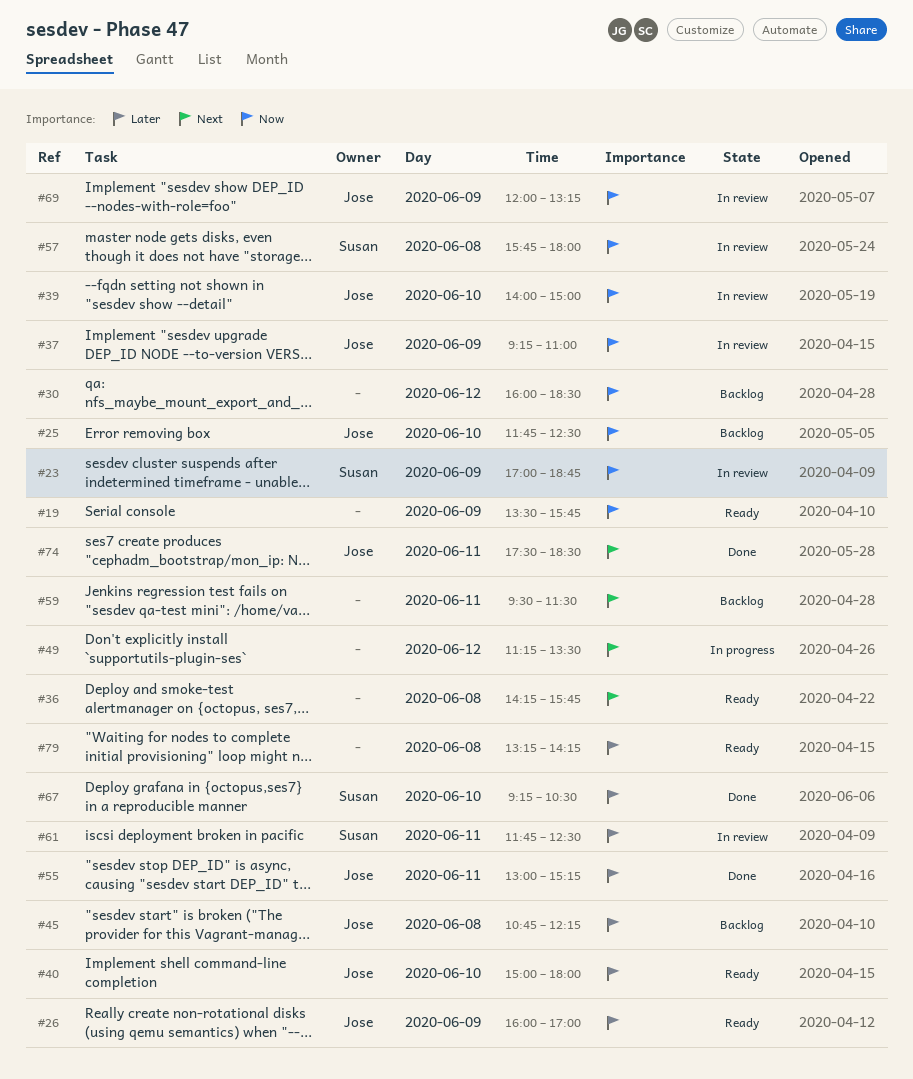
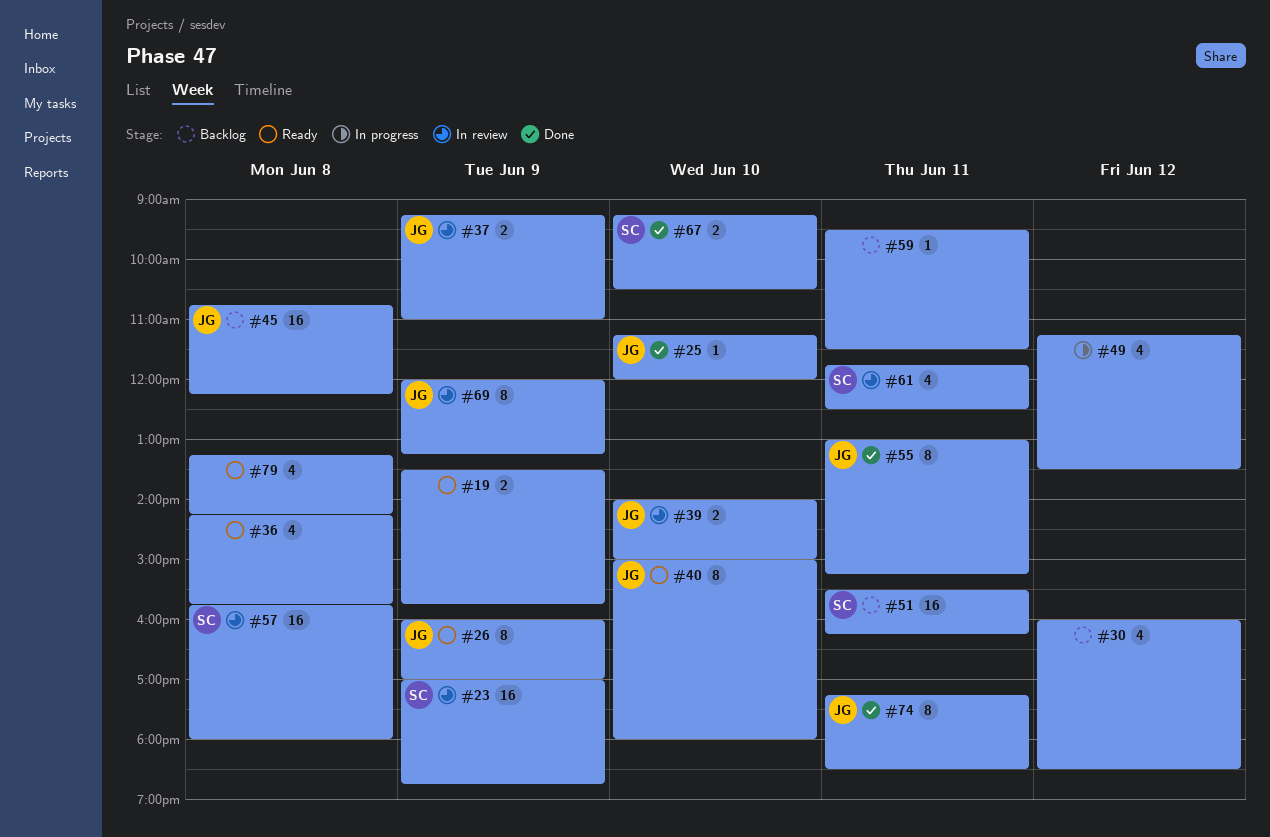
#25, status: Backlog -> Done
#25, begins: 11:45 -> 11:15
#25, ends: 12:30 -> 12:00
#51: none -> present
#74, begins: 17:30 -> 17:15

